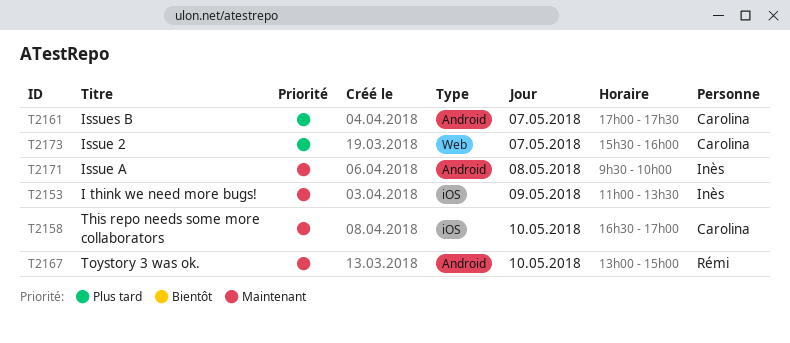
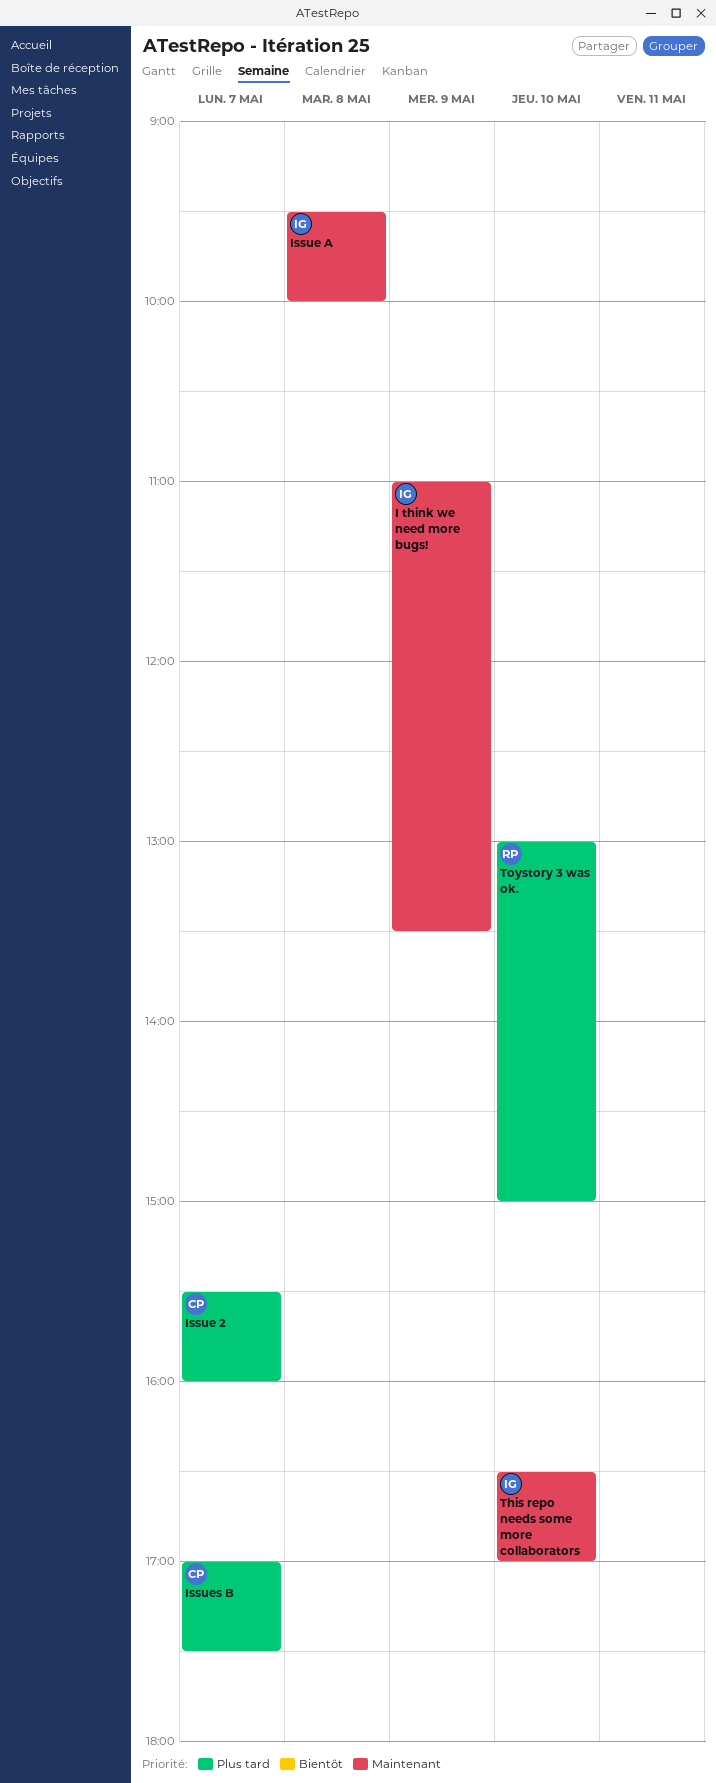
This repo needs some more collaborators, owner: Carolina -> Inès
Toystory 3 was ok., priority: Maintenant -> Plus tard

